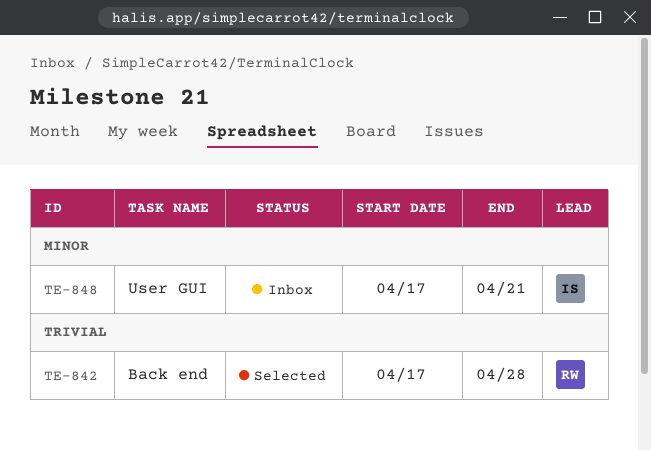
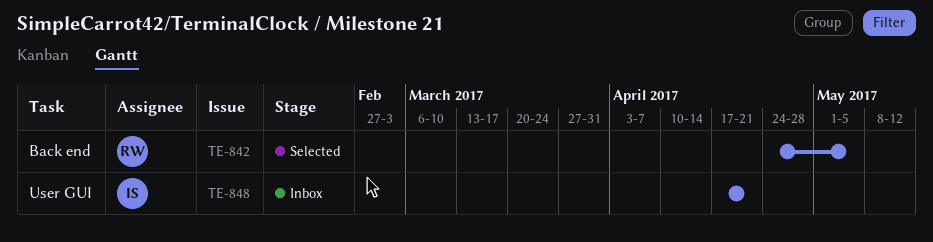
TE-842, start: Apr 17 -> Apr 24
TE-842, due: Apr 28 -> May 5

